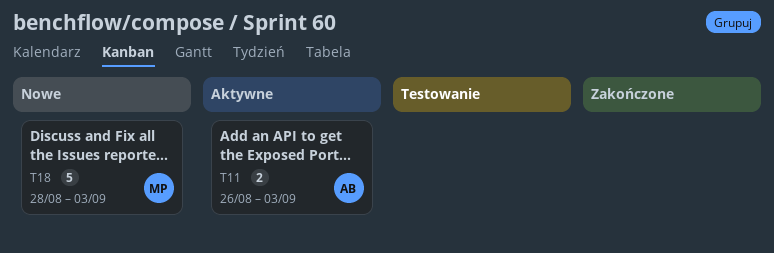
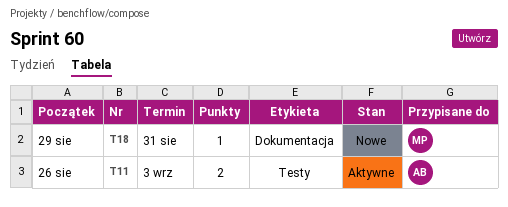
T18, estimate: 5 -> 1
T18, start: Aug 28 -> Aug 29
T18, due: Sep 3 -> Aug 31

